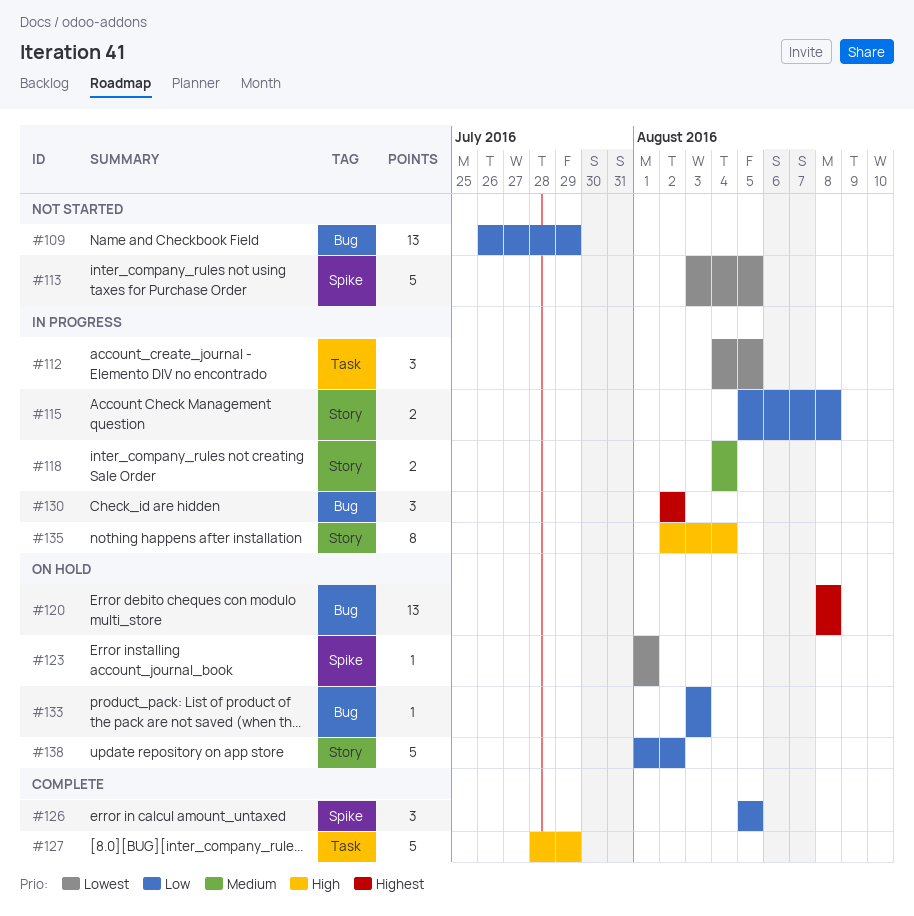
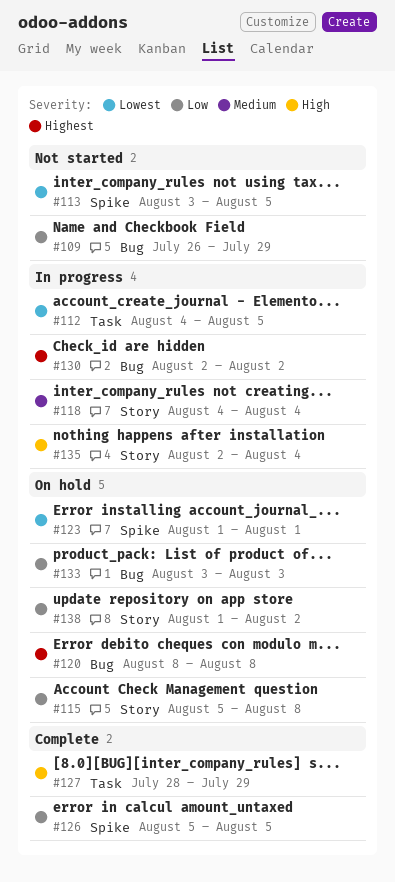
#115, status: In progress -> On hold

